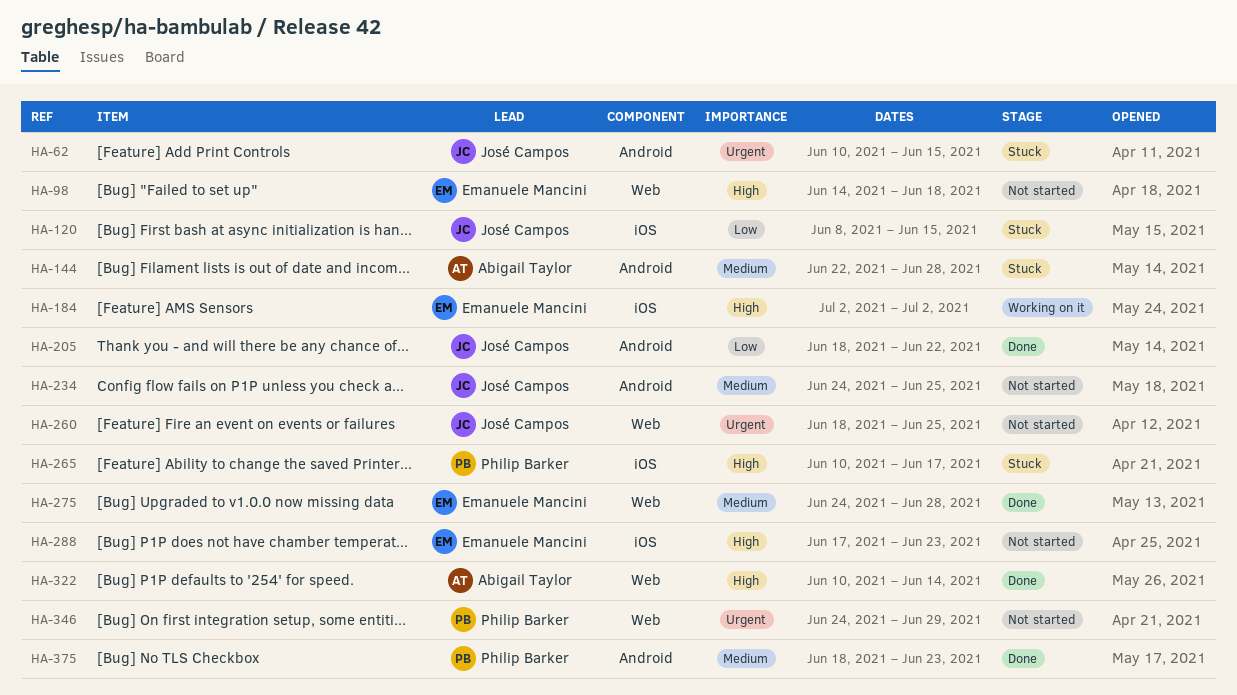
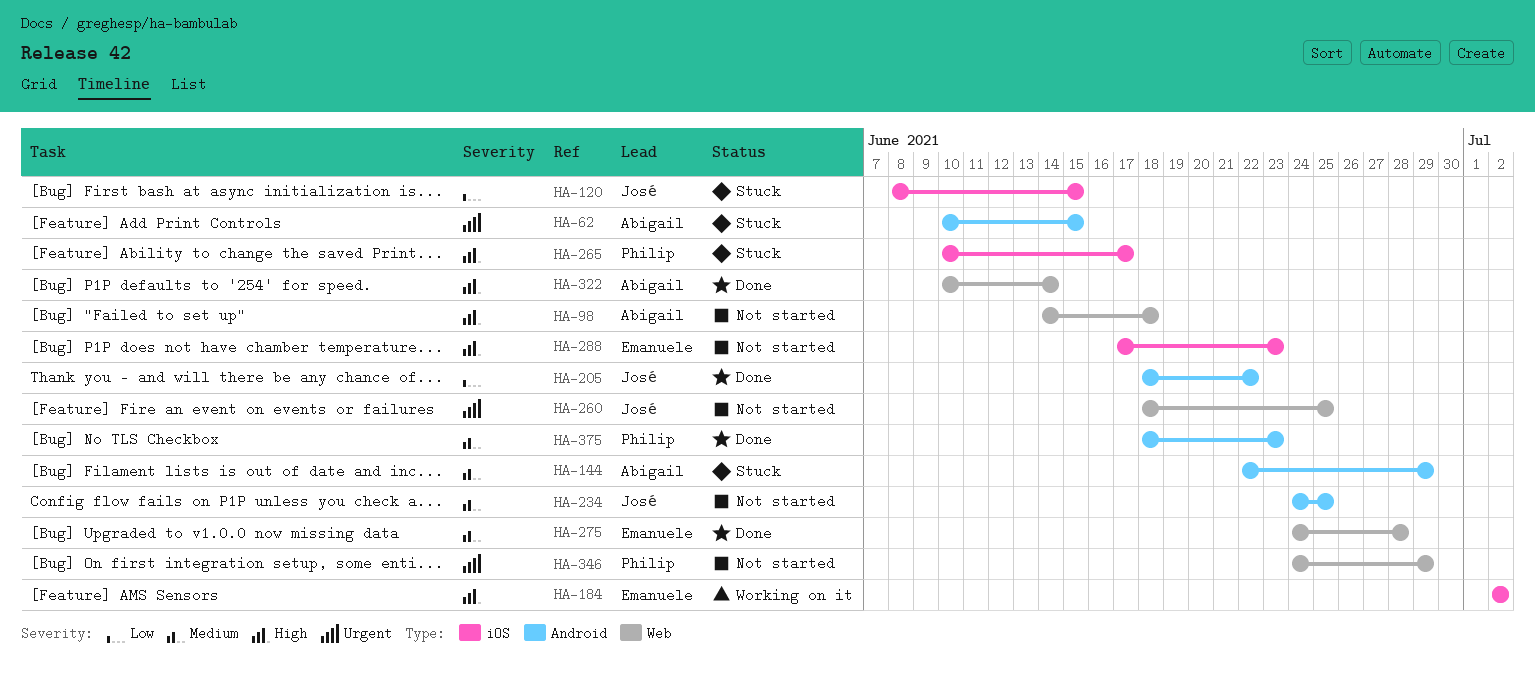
HA-62, owner: José Campos -> Abigail Taylor
HA-98, owner: Emanuele Mancini -> Abigail Taylor
HA-144, due: Jun 28 -> Jun 29

